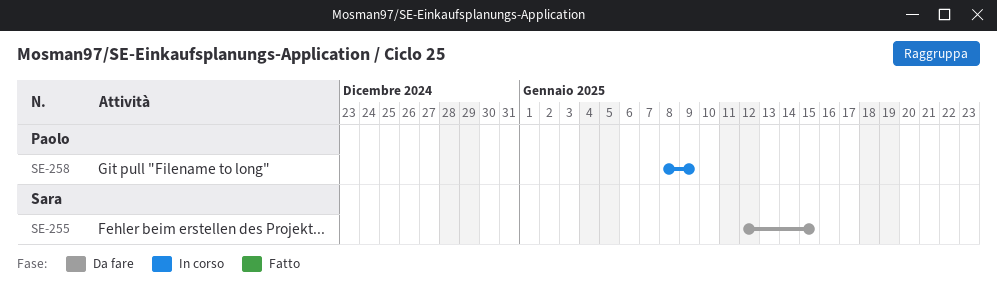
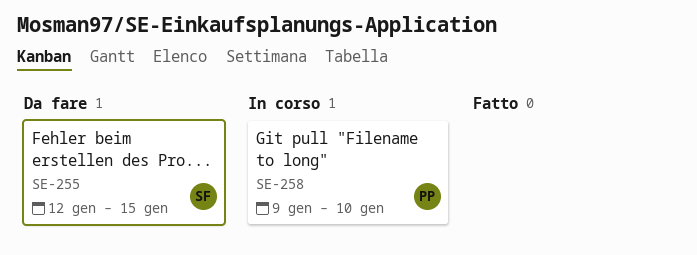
SE-258, start: Jan 8 -> Jan 9
SE-258, due: Jan 9 -> Jan 10

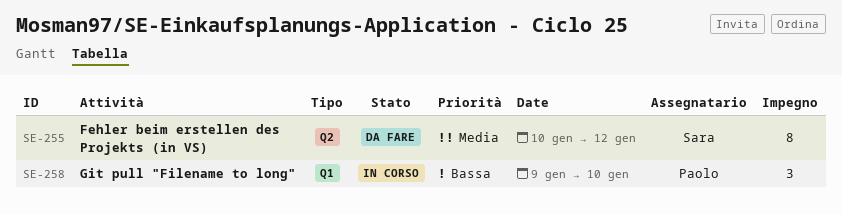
SE-255, start: Jan 12 -> Jan 10
SE-255, due: Jan 15 -> Jan 12

